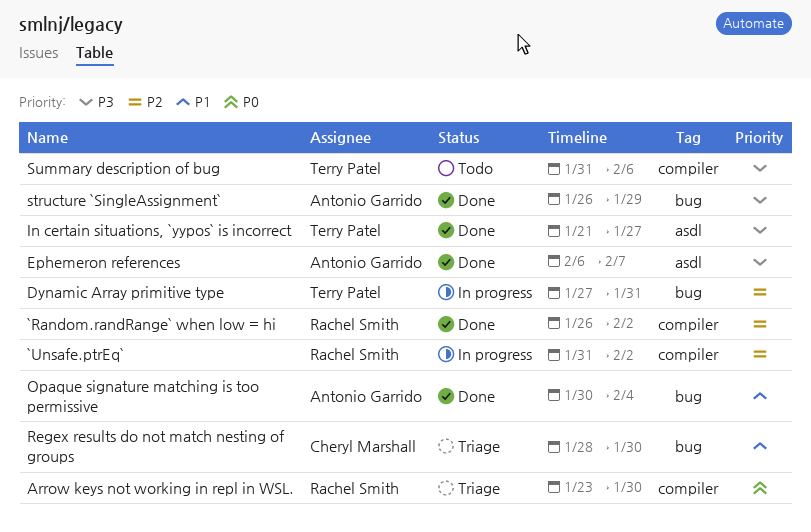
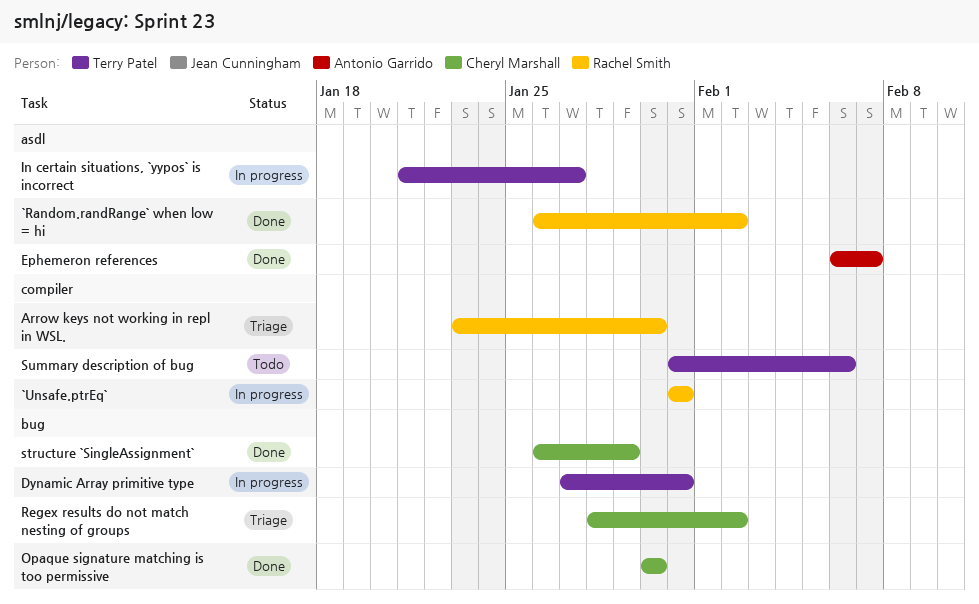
`Random.randRange` when low = hi, label: compiler -> asdl
`Unsafe.ptrEq`, due: Feb 2 -> Jan 31
In certain situations, `yypos` is incorrect, status: Done -> In progress
Opaque signature matching is too permissive, owner: Antonio Garrido -> Cheryl Marshall
Opaque signature matching is too permissive, due: Feb 4 -> Jan 30
Regex results do not match nesting of groups, due: Jan 30 -> Feb 2
structure `SingleAssignment`, owner: Antonio Garrido -> Cheryl Marshall

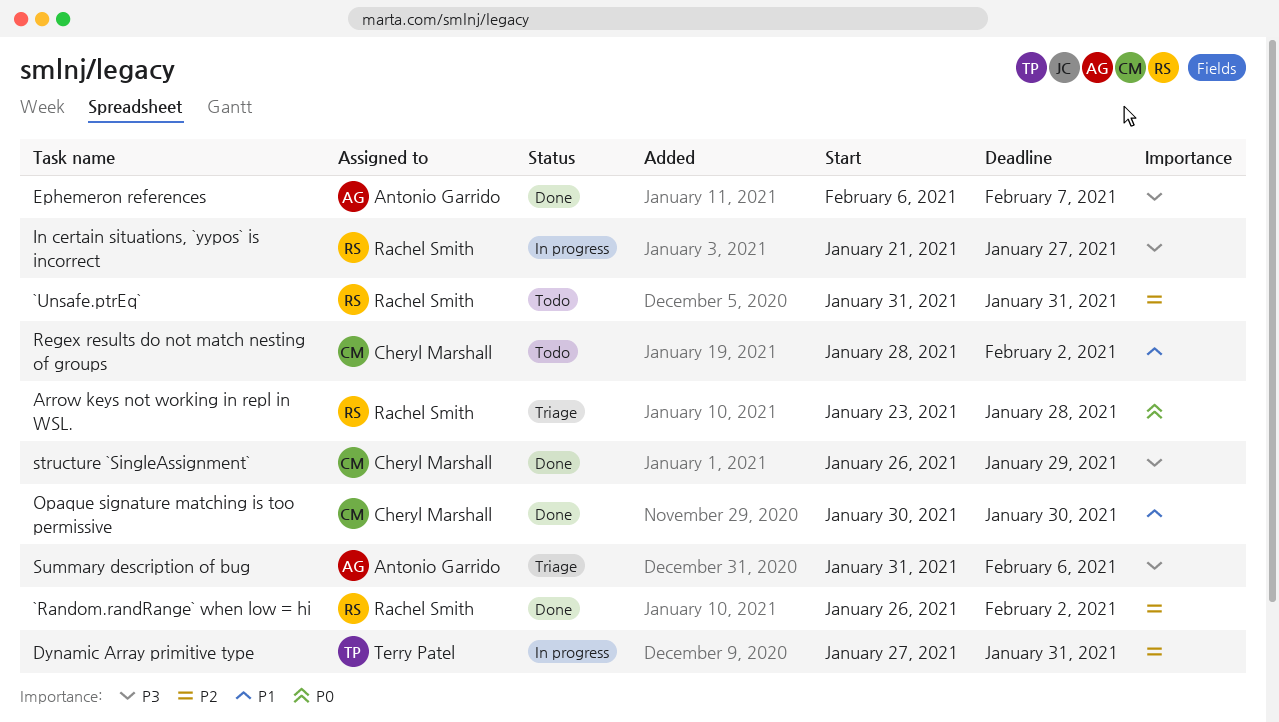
`Unsafe.ptrEq`, status: In progress -> Todo
Arrow keys not working in repl in WSL., due: Jan 30 -> Jan 28
In certain situations, `yypos` is incorrect, owner: Terry Patel -> Rachel Smith
Regex results do not match nesting of groups, status: Triage -> Todo
Summary description of bug, status: Todo -> Triage
Summary description of bug, owner: Terry Patel -> Antonio Garrido

